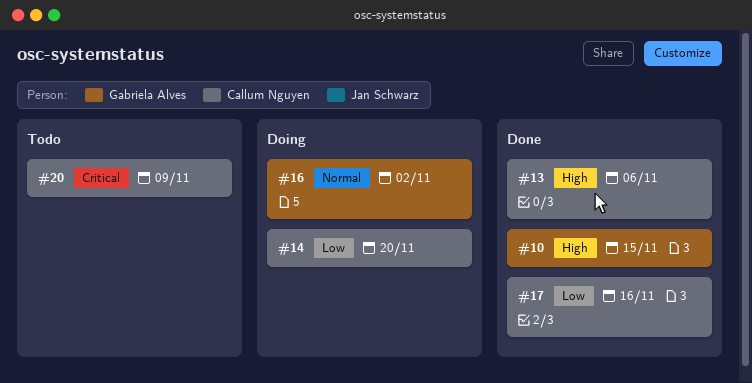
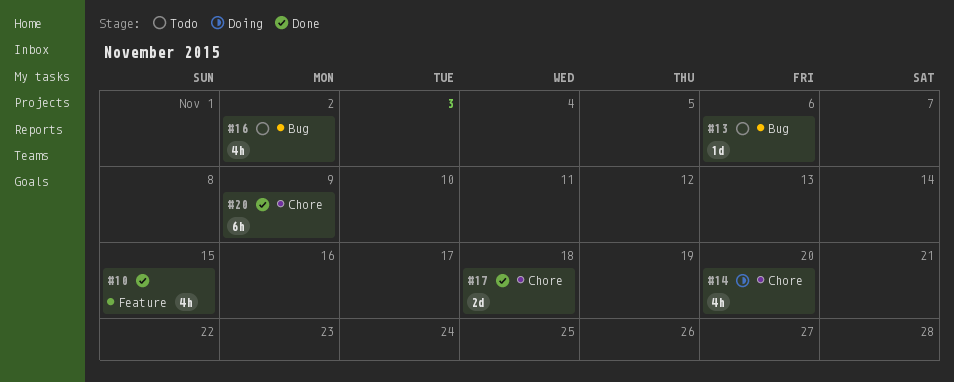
#13, status: Done -> Todo
#16, status: Doing -> Todo
#17, due: Nov 16 -> Nov 18
#20, status: Todo -> Done

